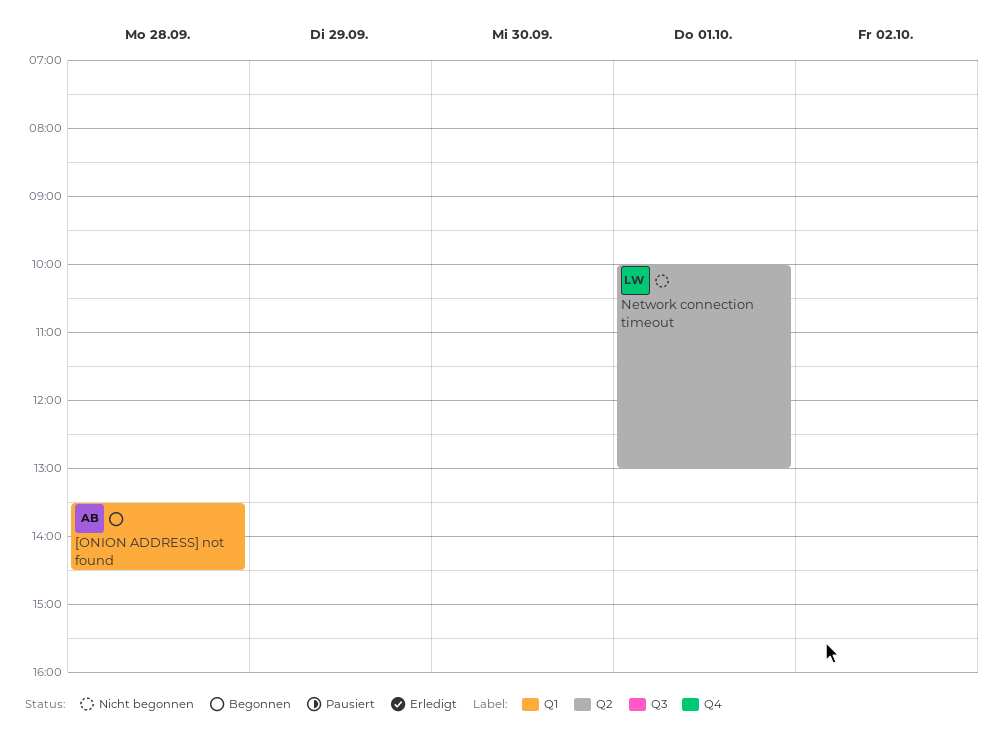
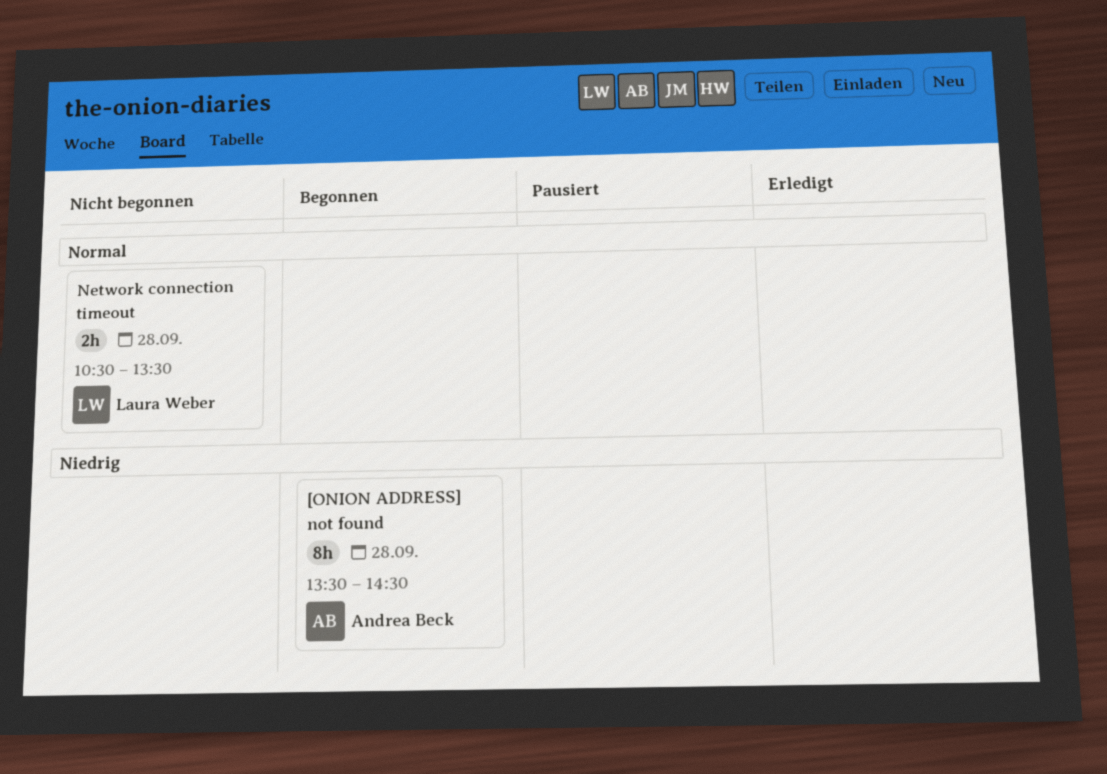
Network connection timeout, day: Oct 1 -> Sep 28
Network connection timeout, begins: 10:00 -> 10:30
Network connection timeout, ends: 13:00 -> 13:30

